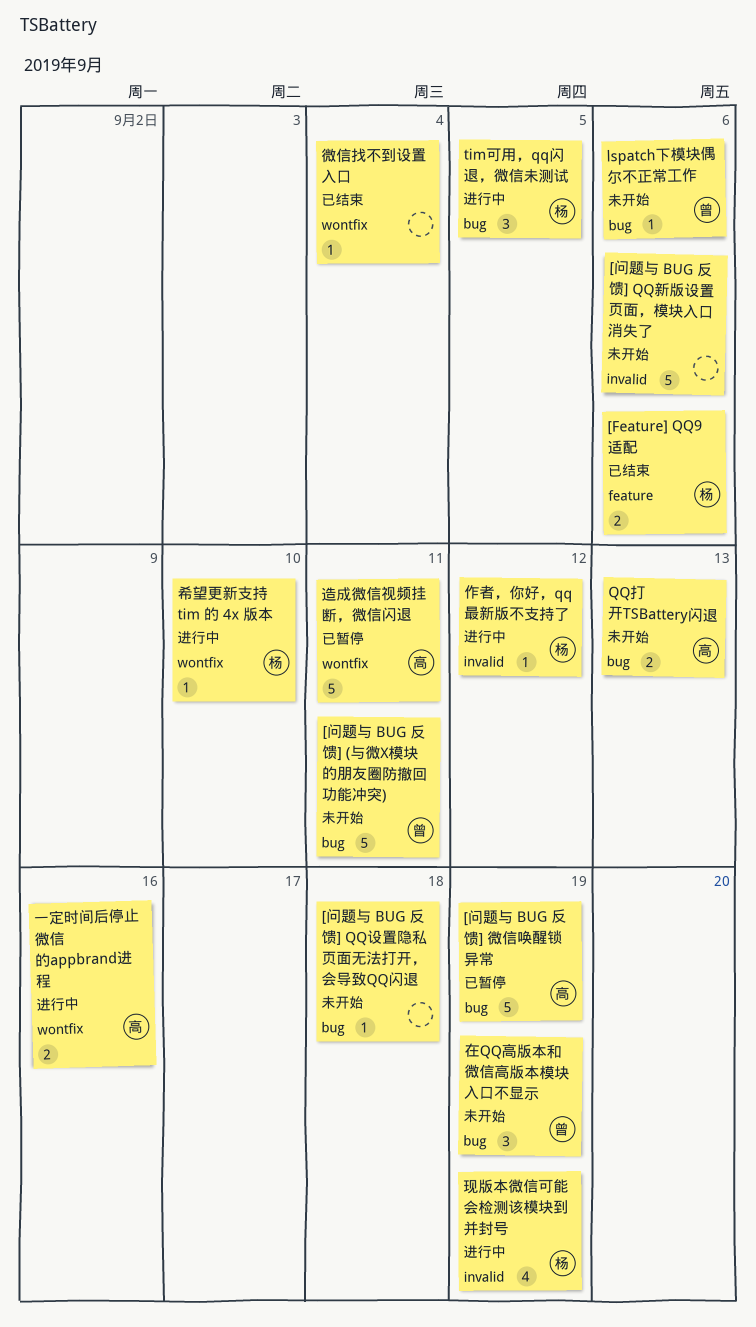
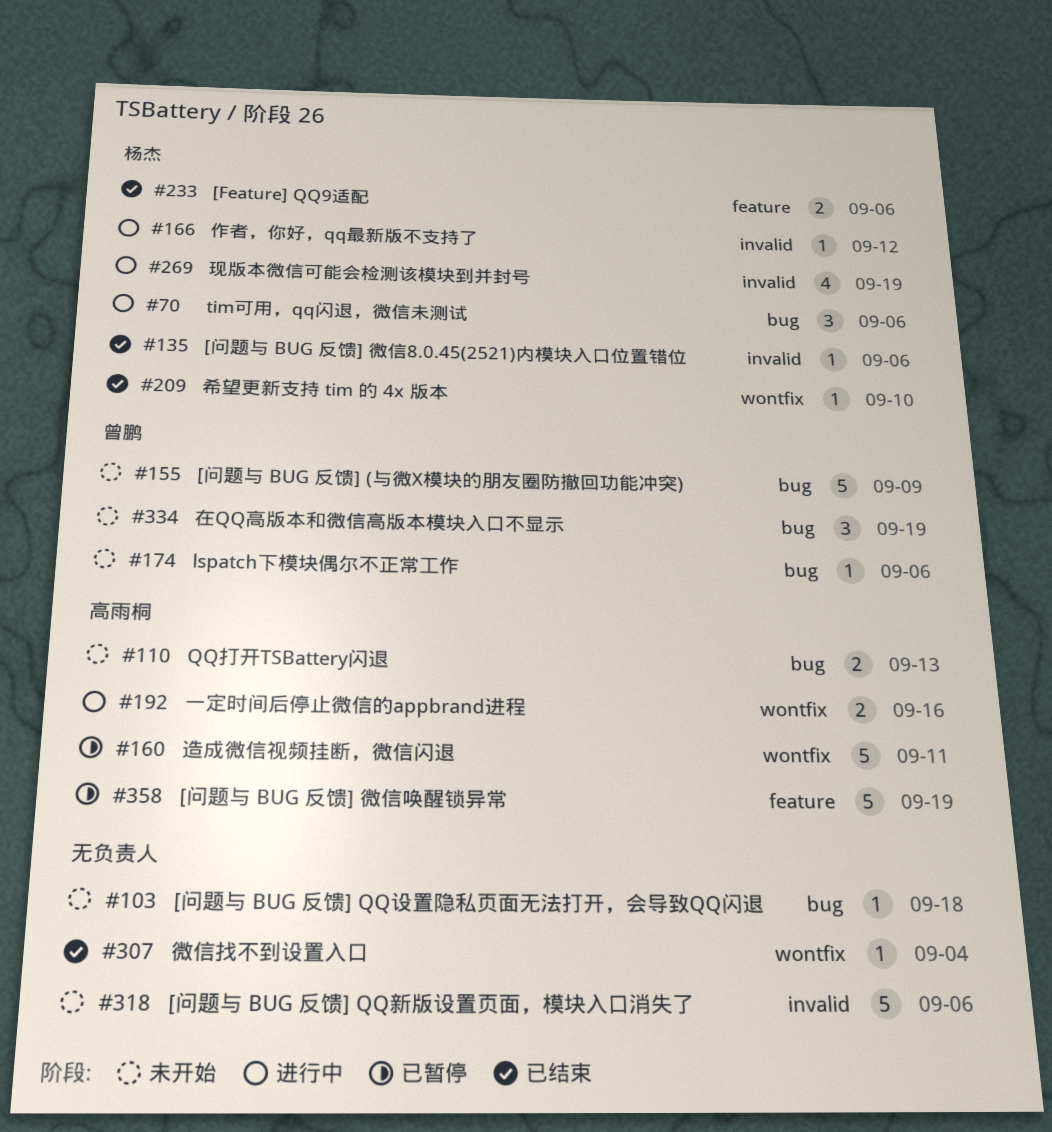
[问题与 BUG 反馈] (与微X模块的朋友圈防撤回功能冲突), due: Sep 11 -> Sep 9
[问题与 BUG 反馈] 微信8.0.45(2521)内模块入口位置错位: none -> present
[问题与 BUG 反馈] 微信唤醒锁异常, label: bug -> feature
tim可用，qq闪退，微信未测试, due: Sep 5 -> Sep 6
希望更新支持 tim 的 4x 版本, status: 进行中 -> 已结束

